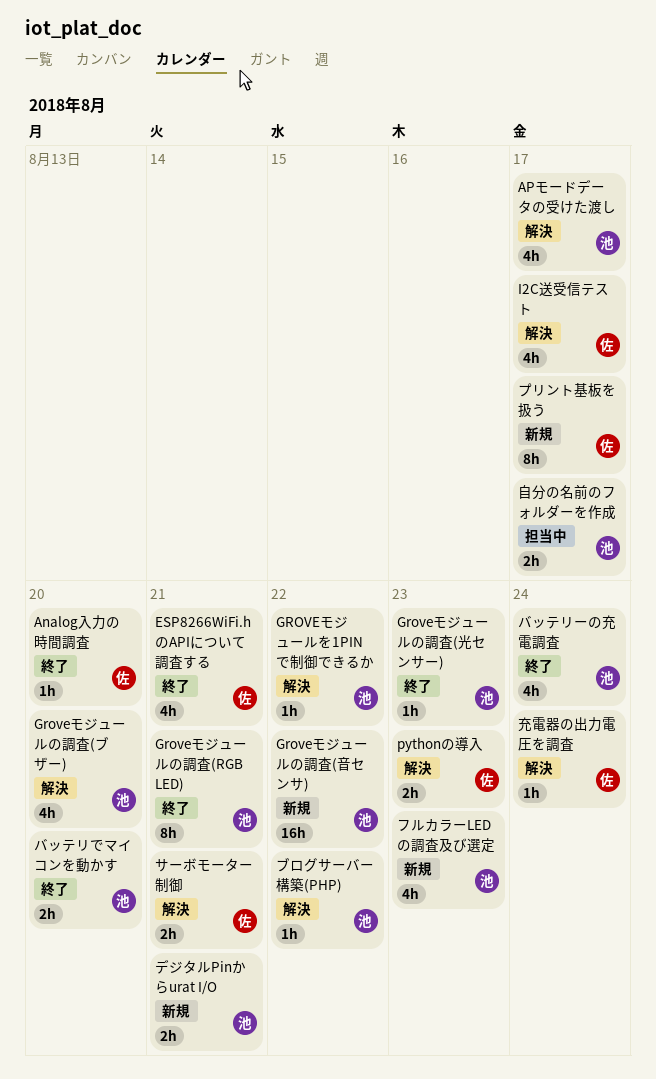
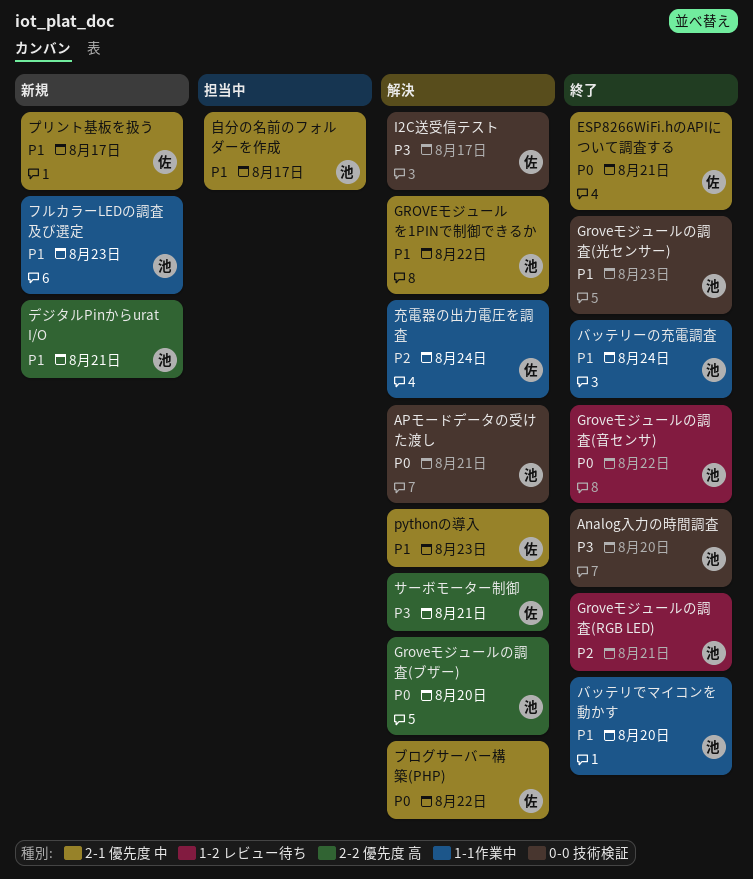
Analog入力の時間調査, owner: 佐 -> 池
APモードデータの受けた渡し, due: Aug 17 -> Aug 21
Groveモジュールの調査(音センサ), status: 新規 -> 終了
ブログサーバー構築(PHP), owner: 池 -> 佐

